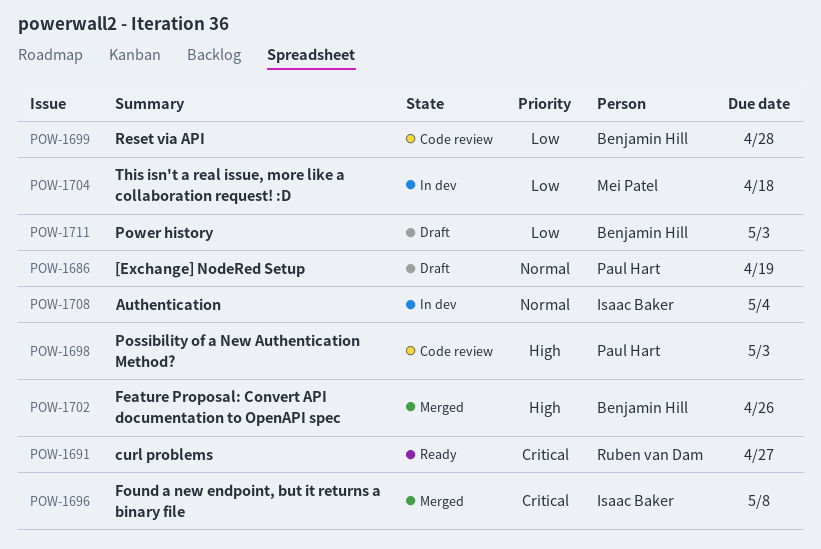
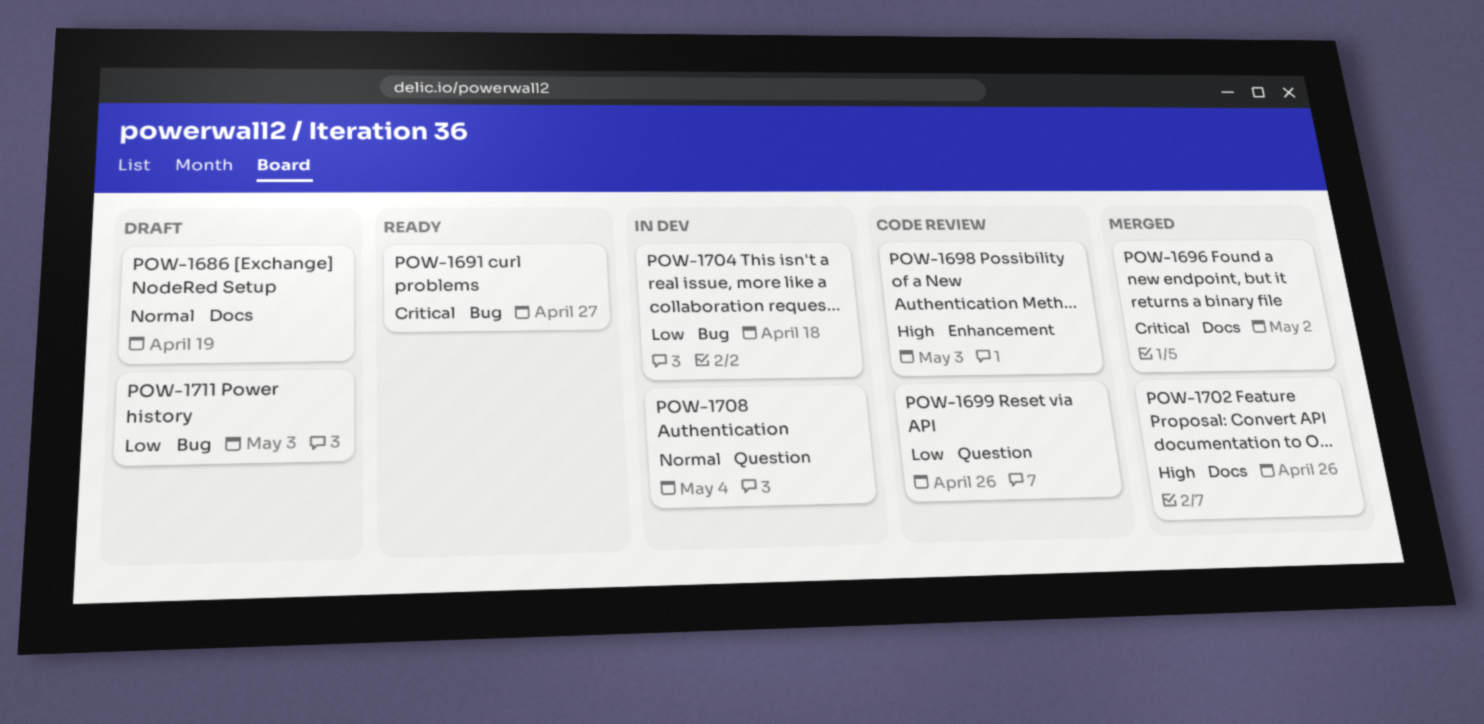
POW-1696, due: May 8 -> May 2
POW-1699, due: Apr 28 -> Apr 26

